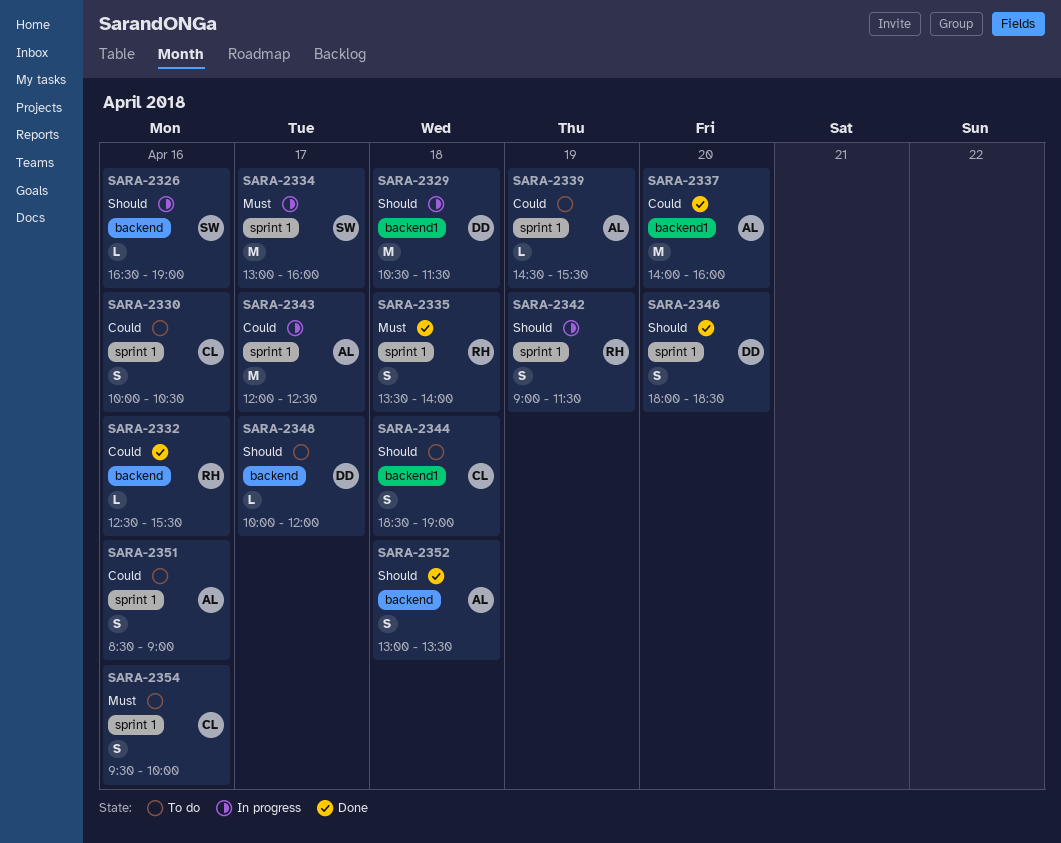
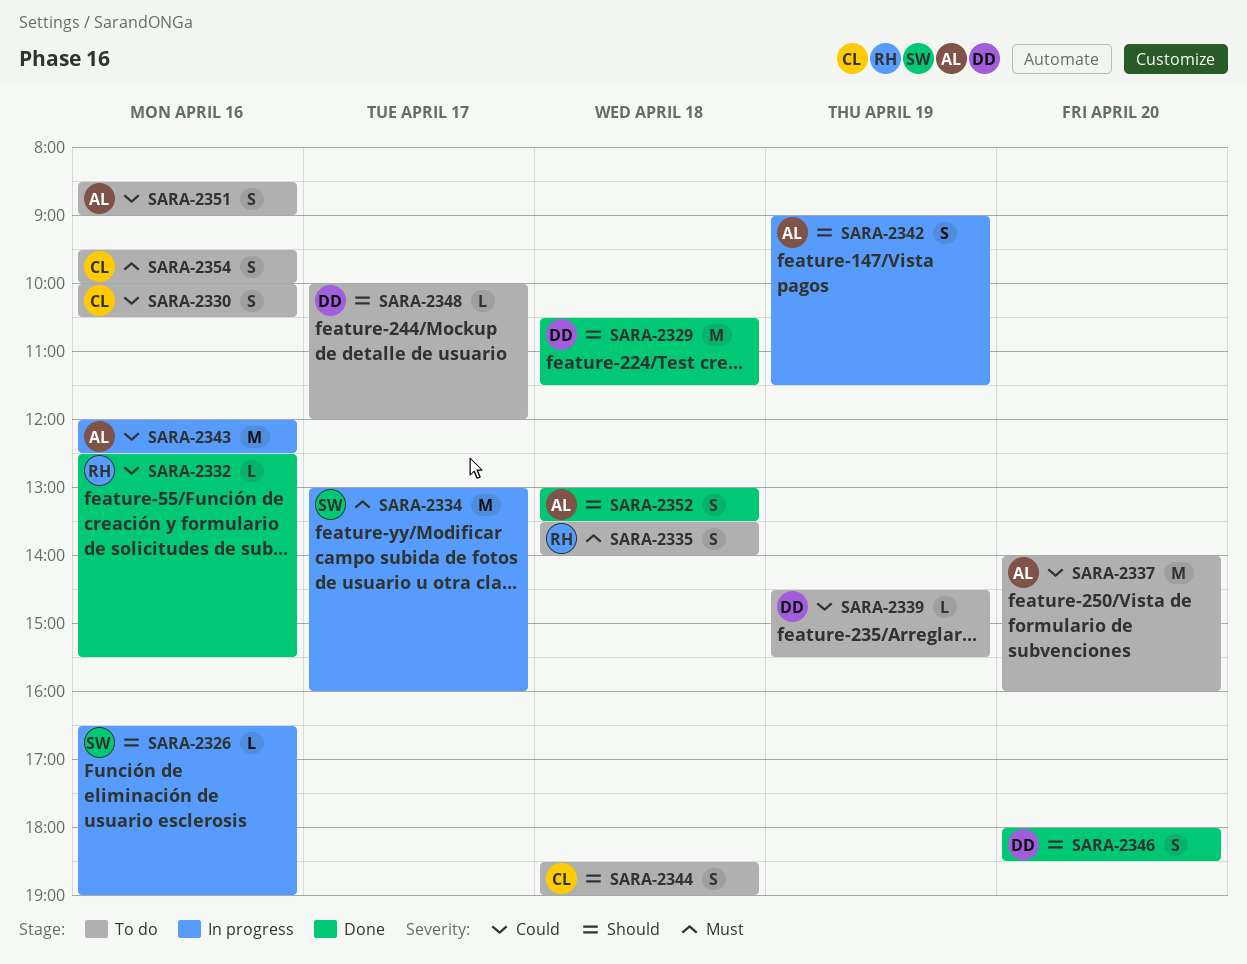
SARA-2329, status: In progress -> Done
SARA-2335, status: Done -> To do
SARA-2337, status: Done -> To do
SARA-2339, owner: AL -> DD
SARA-2342, owner: RH -> AL
SARA-2343, day: Apr 17 -> Apr 16

